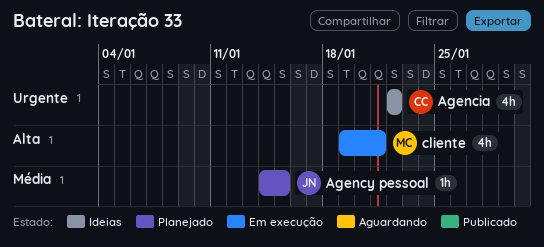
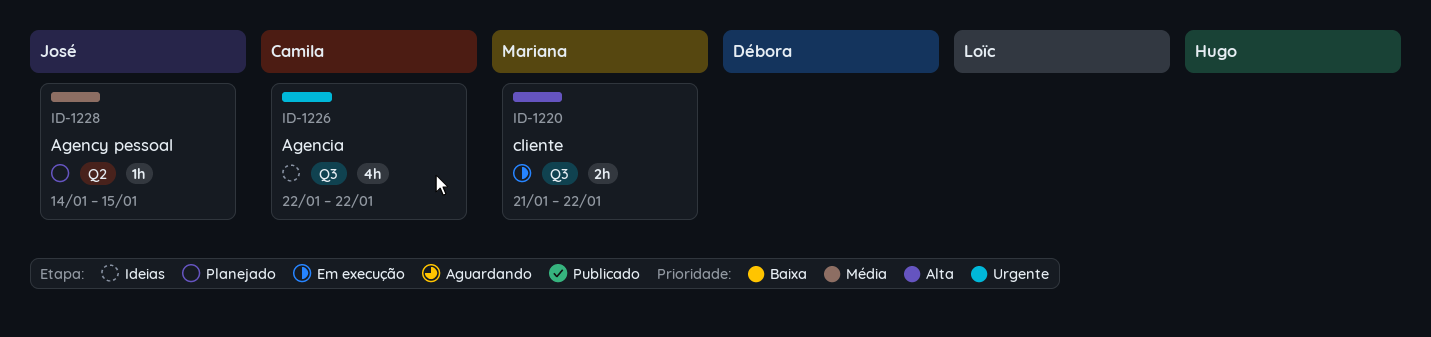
cliente, estimate: 4h -> 2h
cliente, start: Jan 19 -> Jan 21
cliente, due: Jan 21 -> Jan 22

